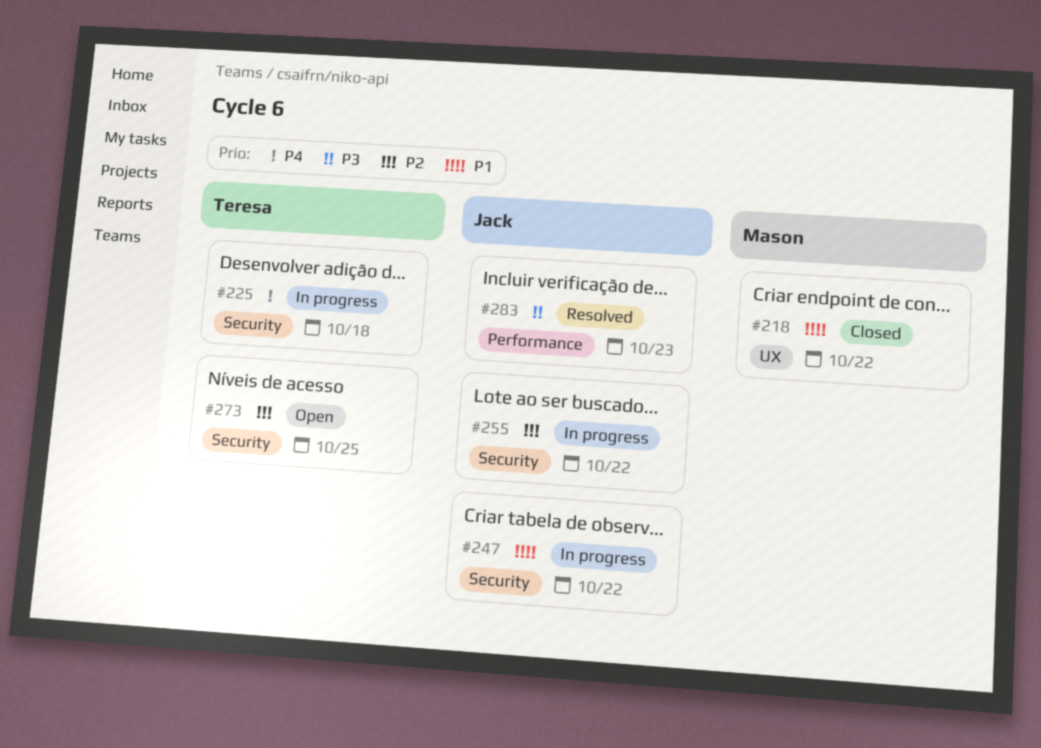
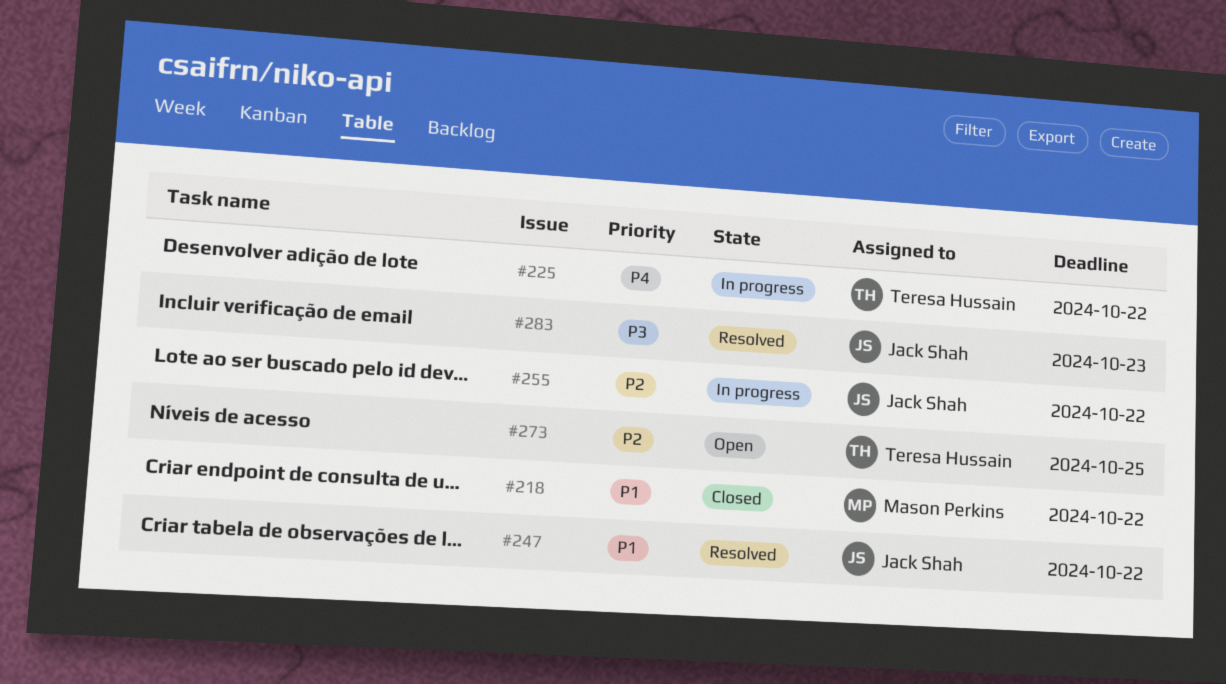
#225, due: Oct 18 -> Oct 22
#247, status: In progress -> Resolved

